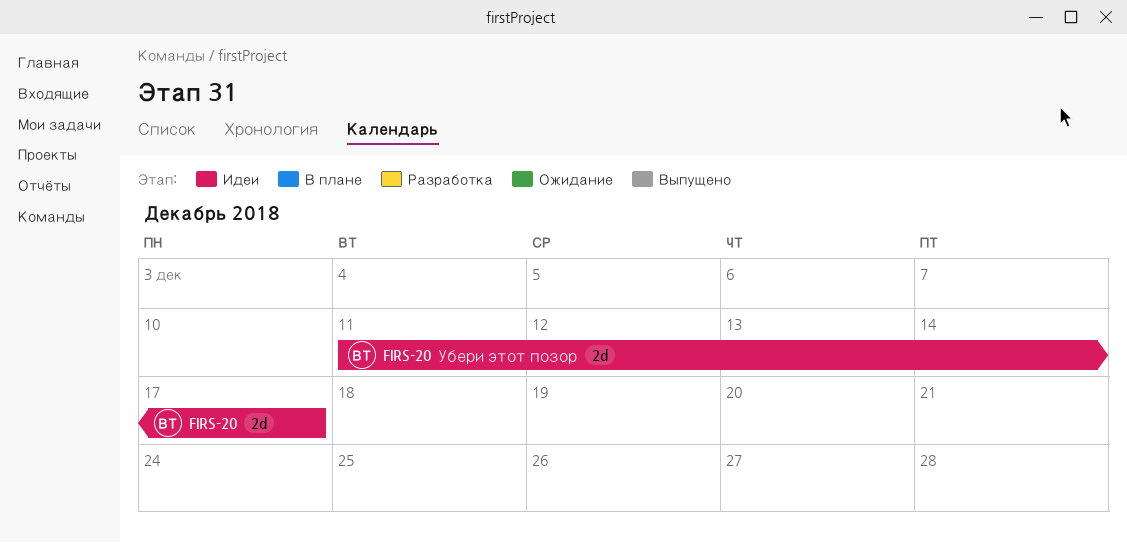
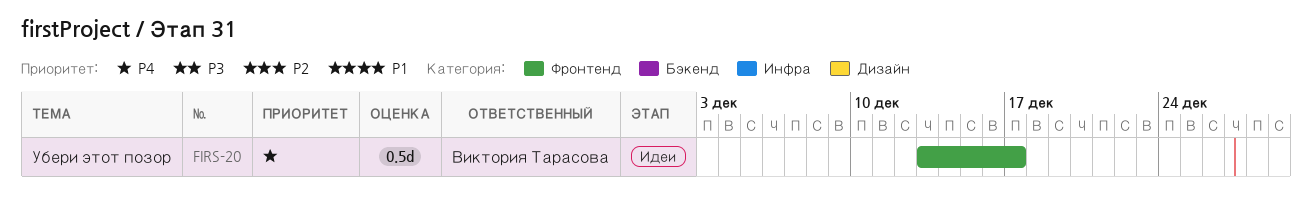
FIRS-20, estimate: 2d -> 0.5d
FIRS-20, start: Dec 11 -> Dec 13

